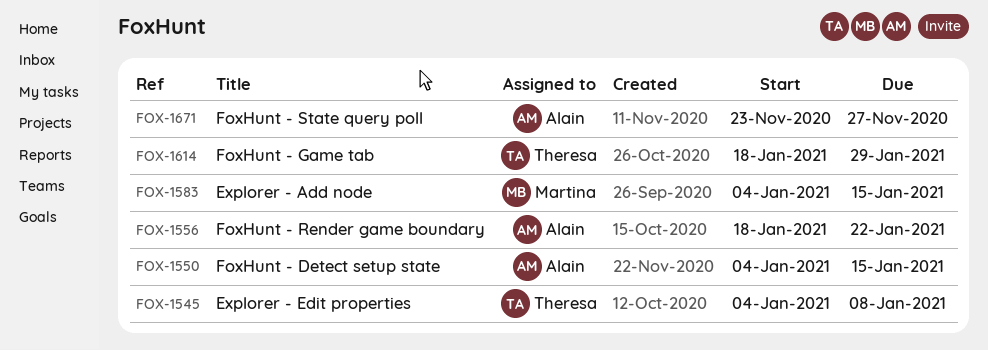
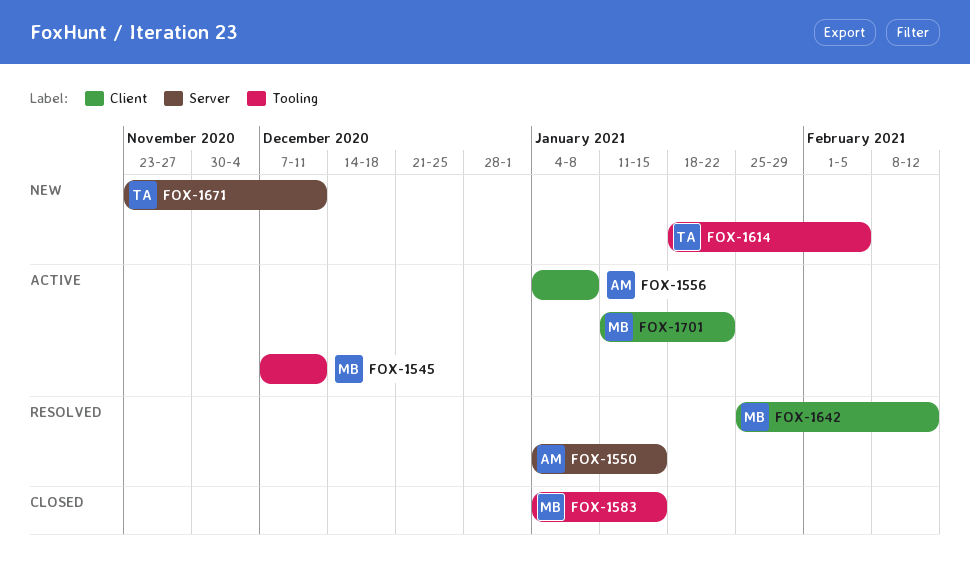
FOX-1545, owner: Theresa -> Martina
FOX-1545, start: Jan 4 -> Dec 7
FOX-1545, due: Jan 8 -> Dec 11
FOX-1556, start: Jan 18 -> Jan 4
FOX-1556, due: Jan 22 -> Jan 8
FOX-1614, due: Jan 29 -> Feb 5
FOX-1642: none -> present
FOX-1671, owner: Alain -> Theresa
FOX-1671, due: Nov 27 -> Dec 11
FOX-1701: none -> present

